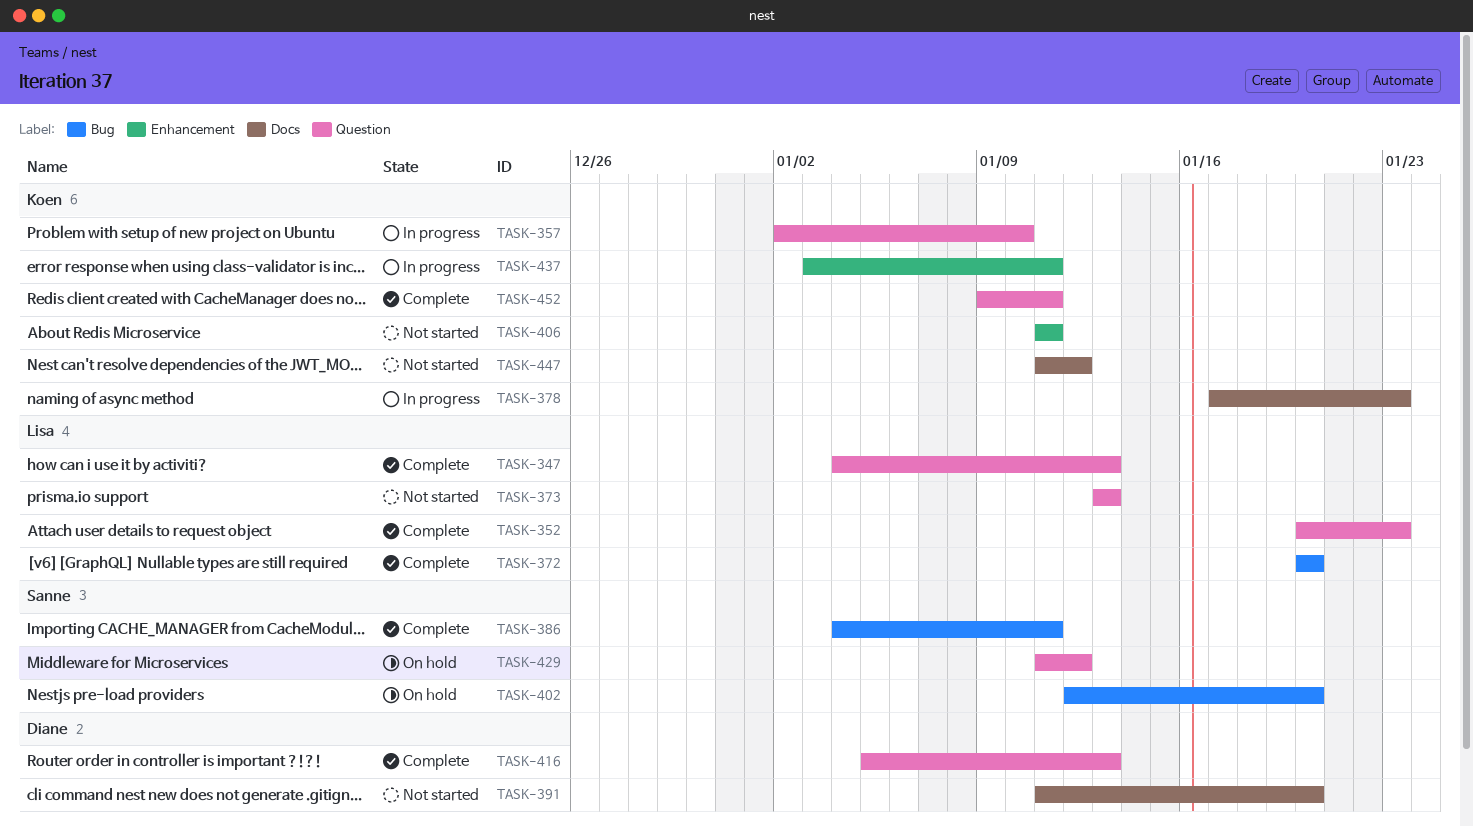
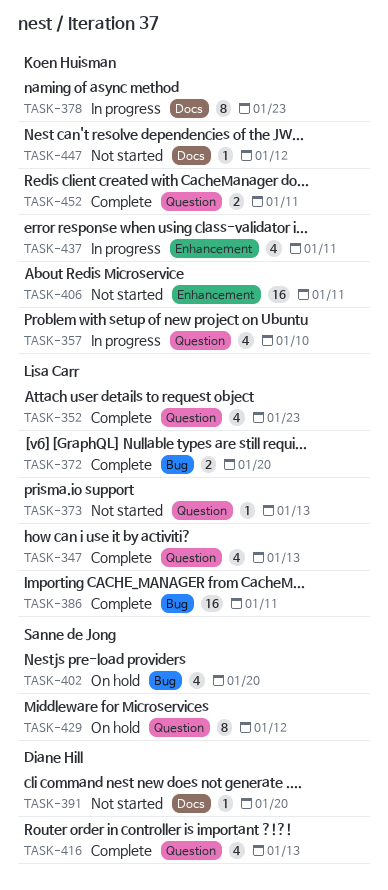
TASK-386, owner: Sanne de Jong -> Lisa Carr

